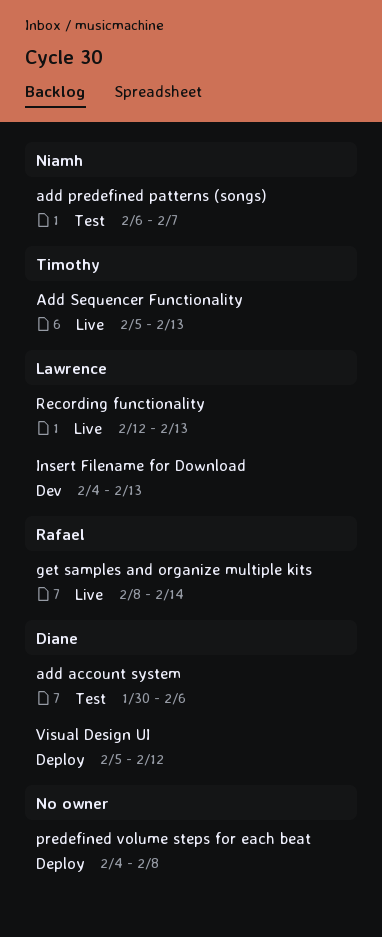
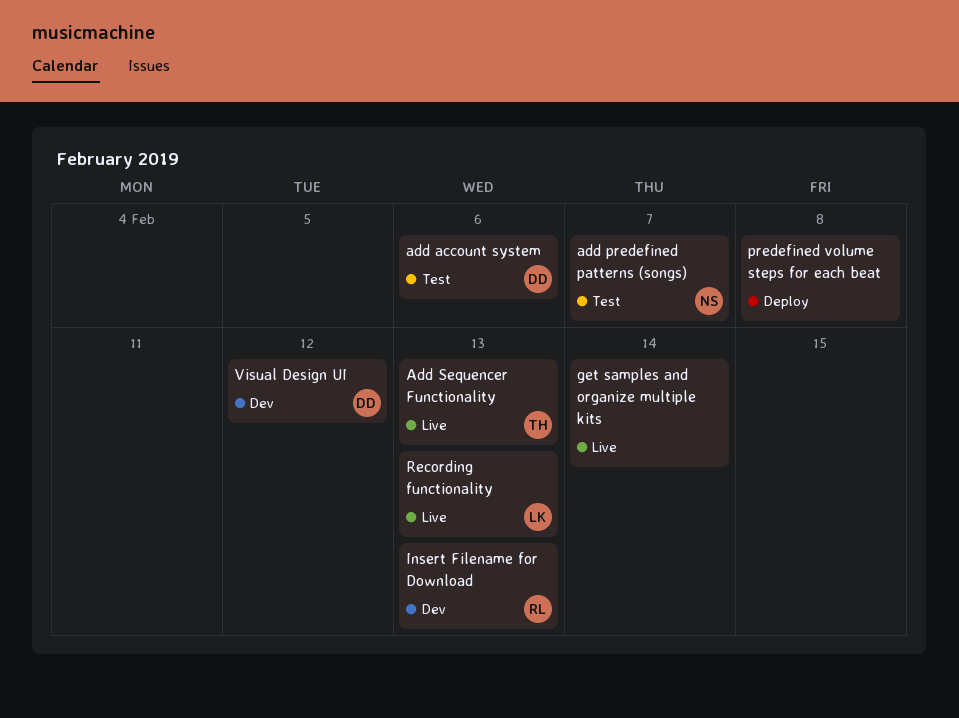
get samples and organize multiple kits, owner: Rafael -> none
Insert Filename for Download, owner: Lawrence -> Rafael
Visual Design UI, status: Deploy -> Dev

